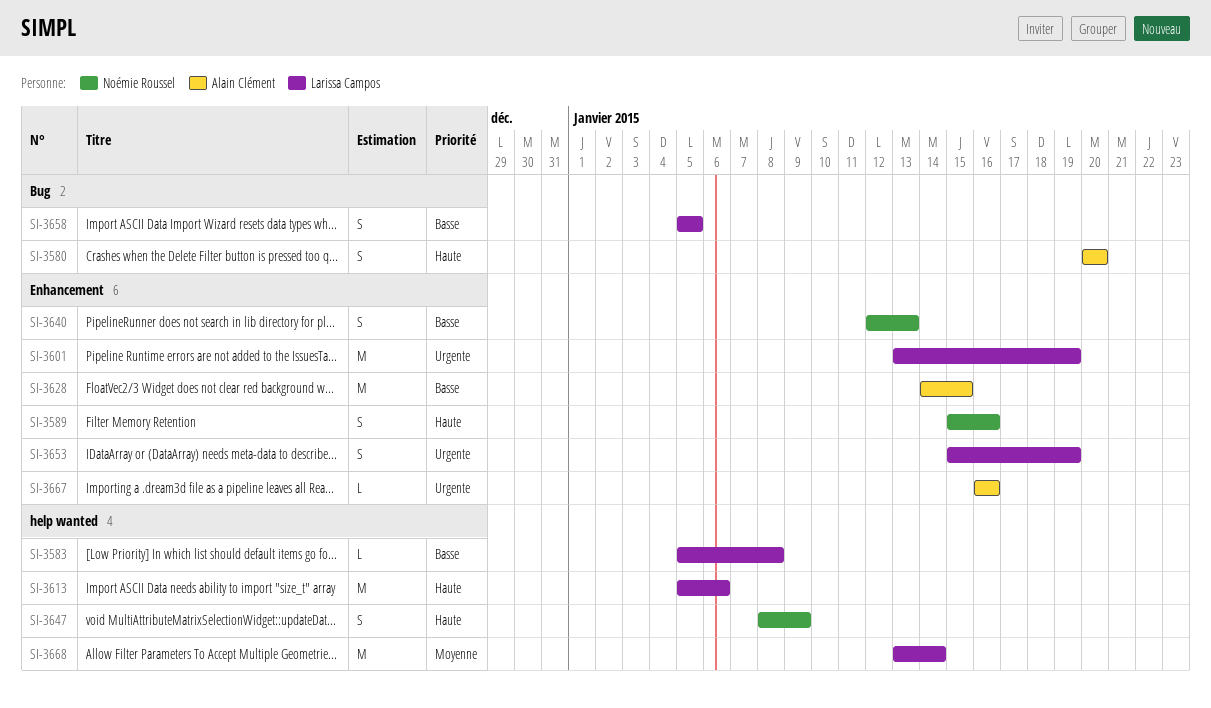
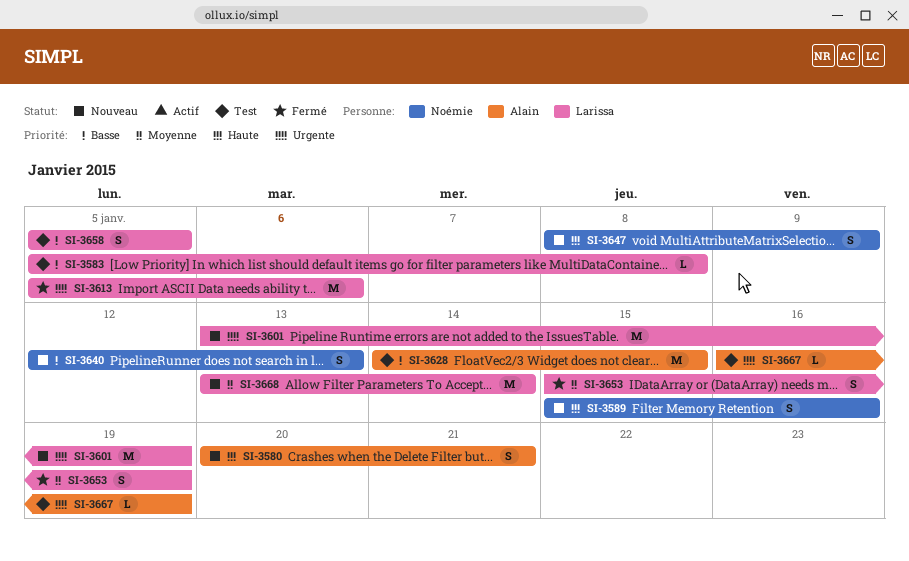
SI-3580, due: Jan 20 -> Jan 21
SI-3613, priority: Haute -> Urgente
SI-3653, priority: Urgente -> Moyenne
SI-3667, due: Jan 16 -> Jan 19

